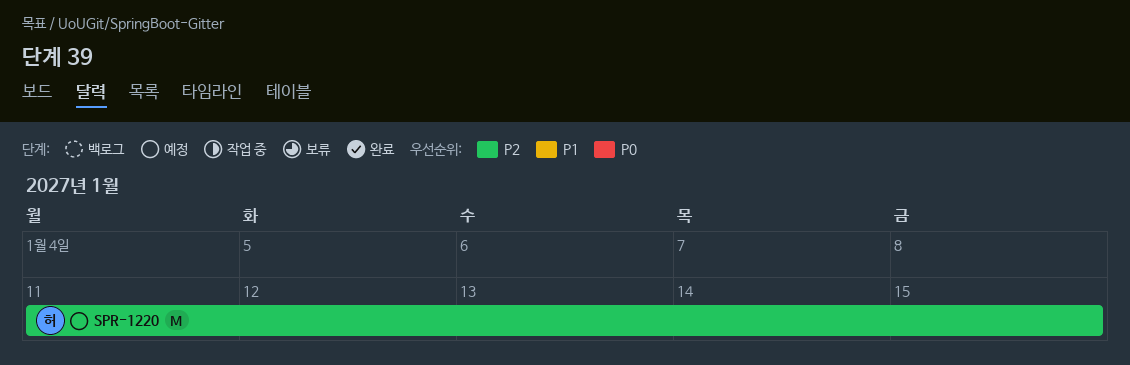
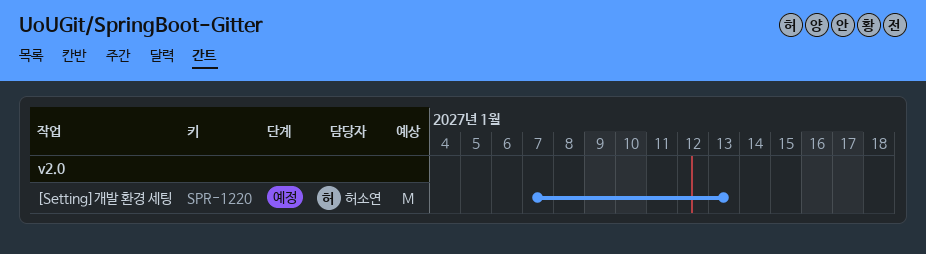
SPR-1220, start: Jan 11 -> Jan 7
SPR-1220, due: Jan 15 -> Jan 13

